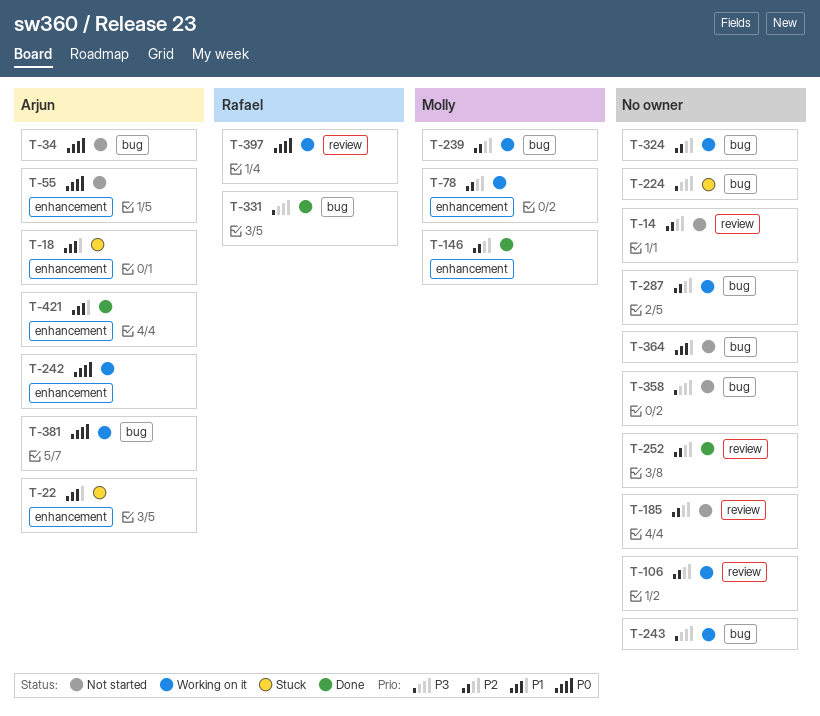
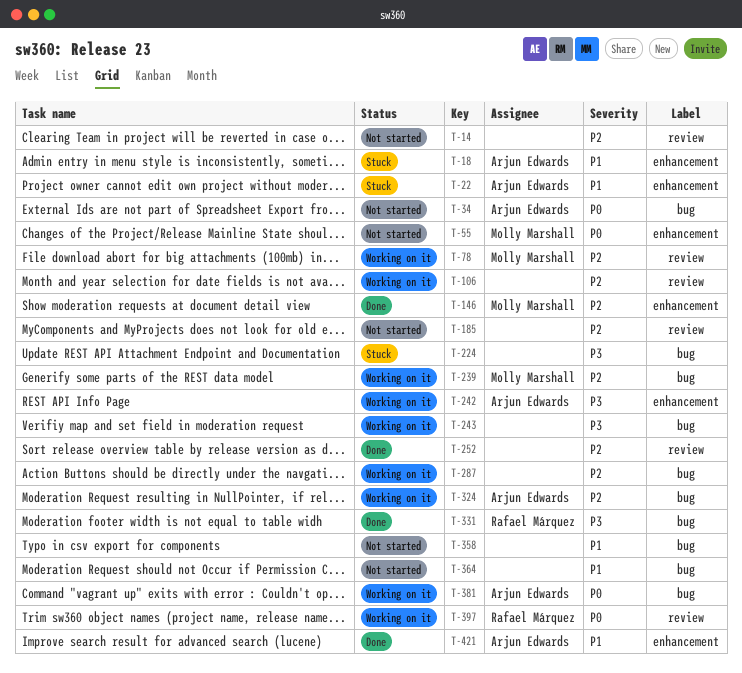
T-55, owner: Arjun Edwards -> Molly Marshall
T-78, label: enhancement -> review
T-242, priority: P0 -> P3
T-324, owner: none -> Arjun Edwards
T-358, priority: P3 -> P1

